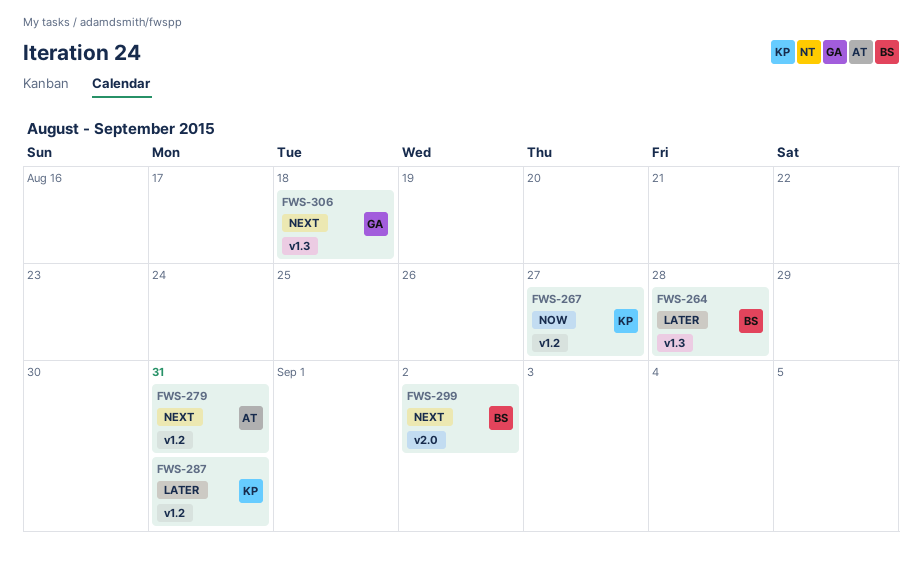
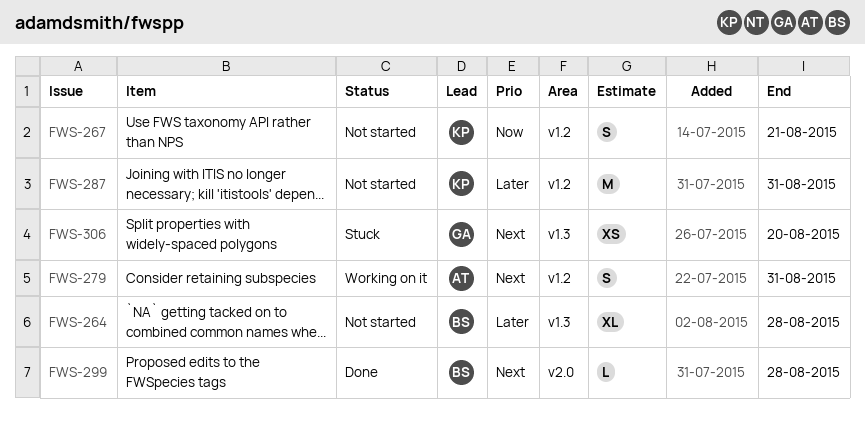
FWS-267, due: Aug 27 -> Aug 21
FWS-299, due: Sep 2 -> Aug 28
FWS-306, due: Aug 18 -> Aug 20

